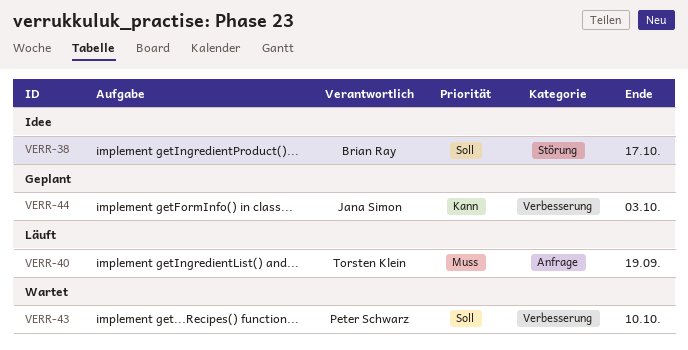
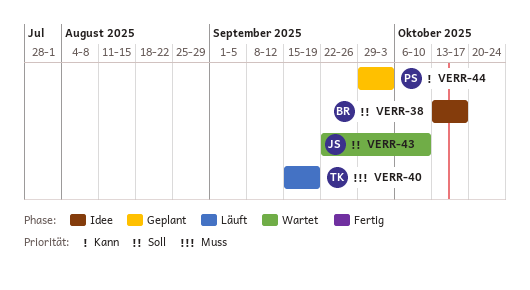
VERR-43, owner: Peter Schwarz -> Jana Simon
VERR-44, owner: Jana Simon -> Peter Schwarz

